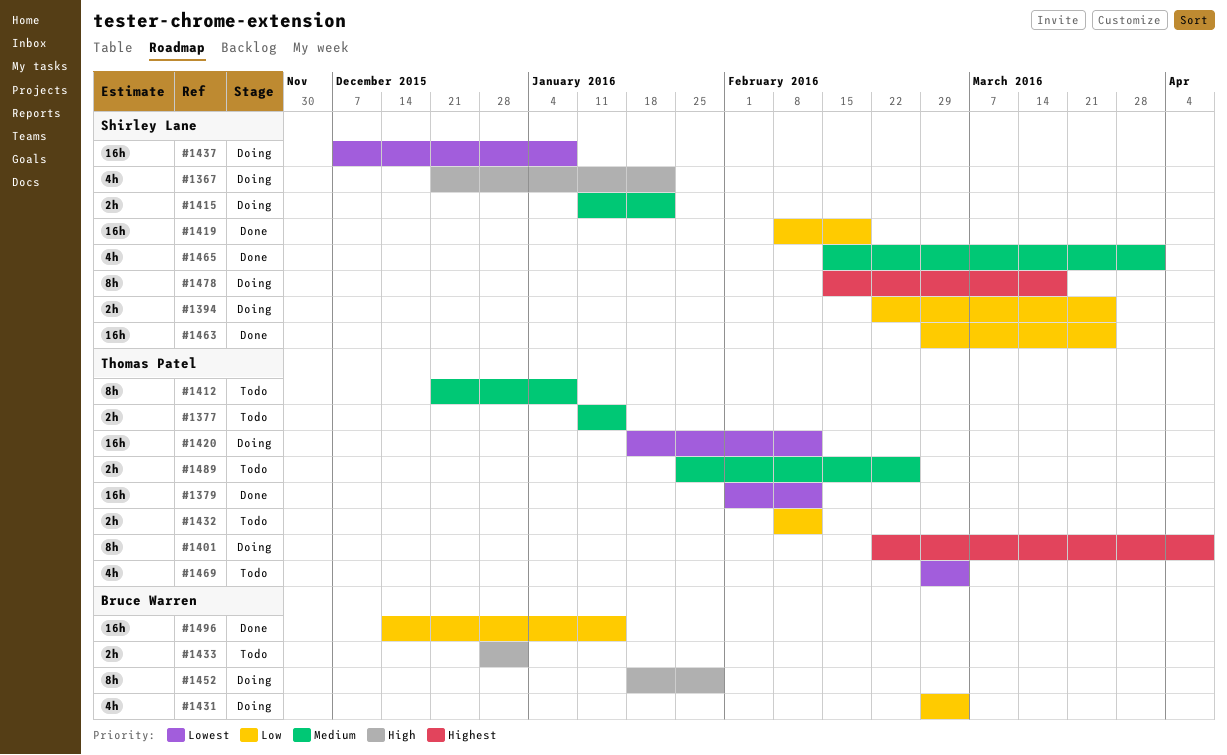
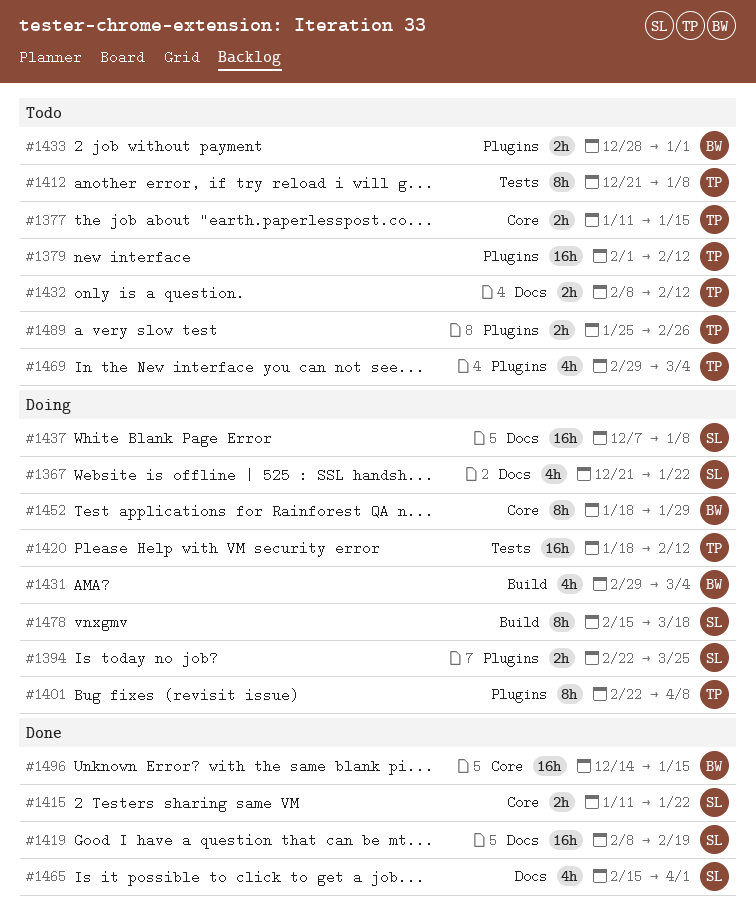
#1379, status: Done -> Todo
#1415, status: Doing -> Done
#1463: present -> none

